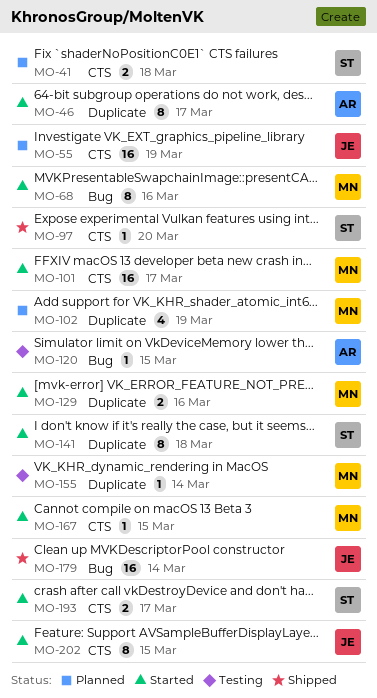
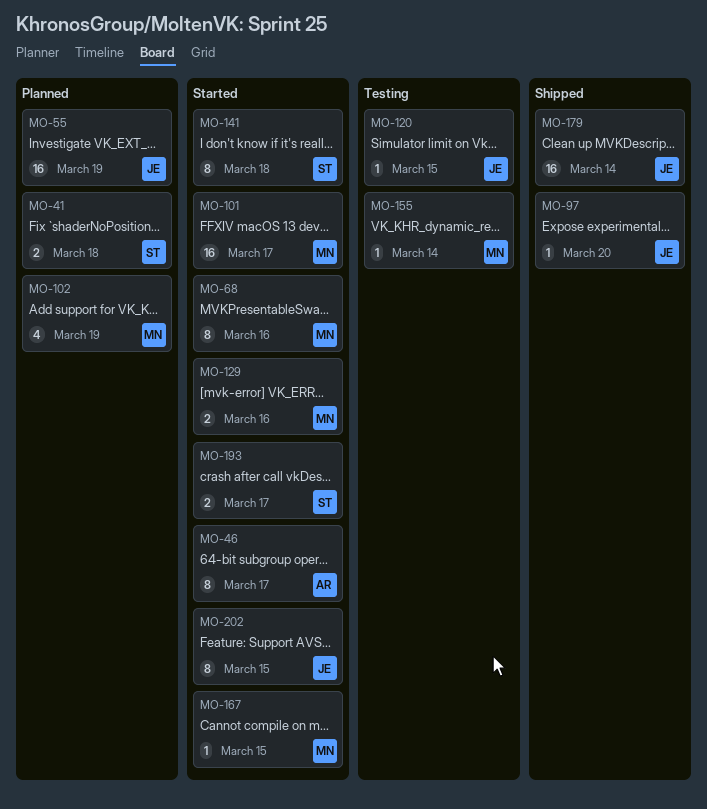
MO-97, owner: ST -> JE
MO-120, owner: AR -> JE

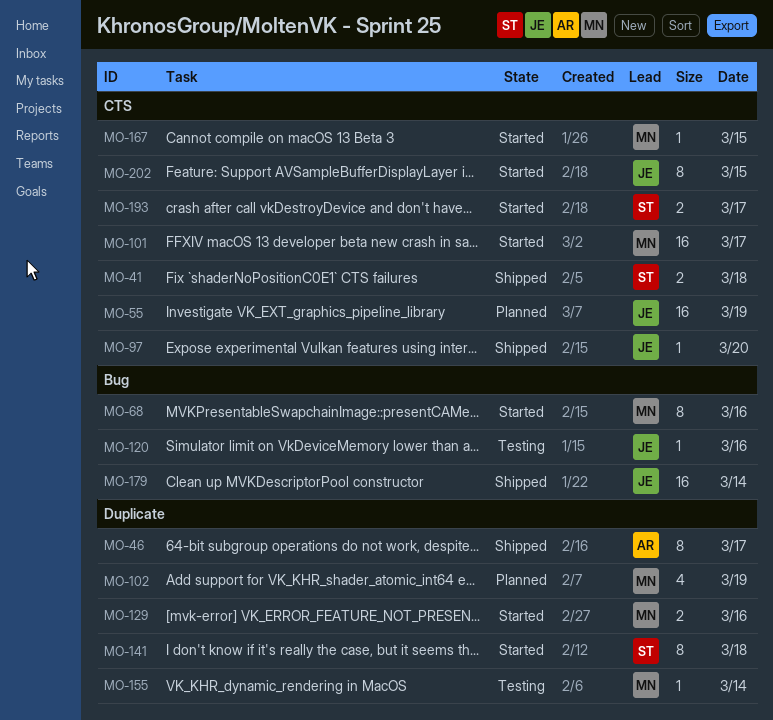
MO-41, status: Planned -> Shipped
MO-46, status: Started -> Shipped
MO-120, day: Mar 15 -> Mar 16

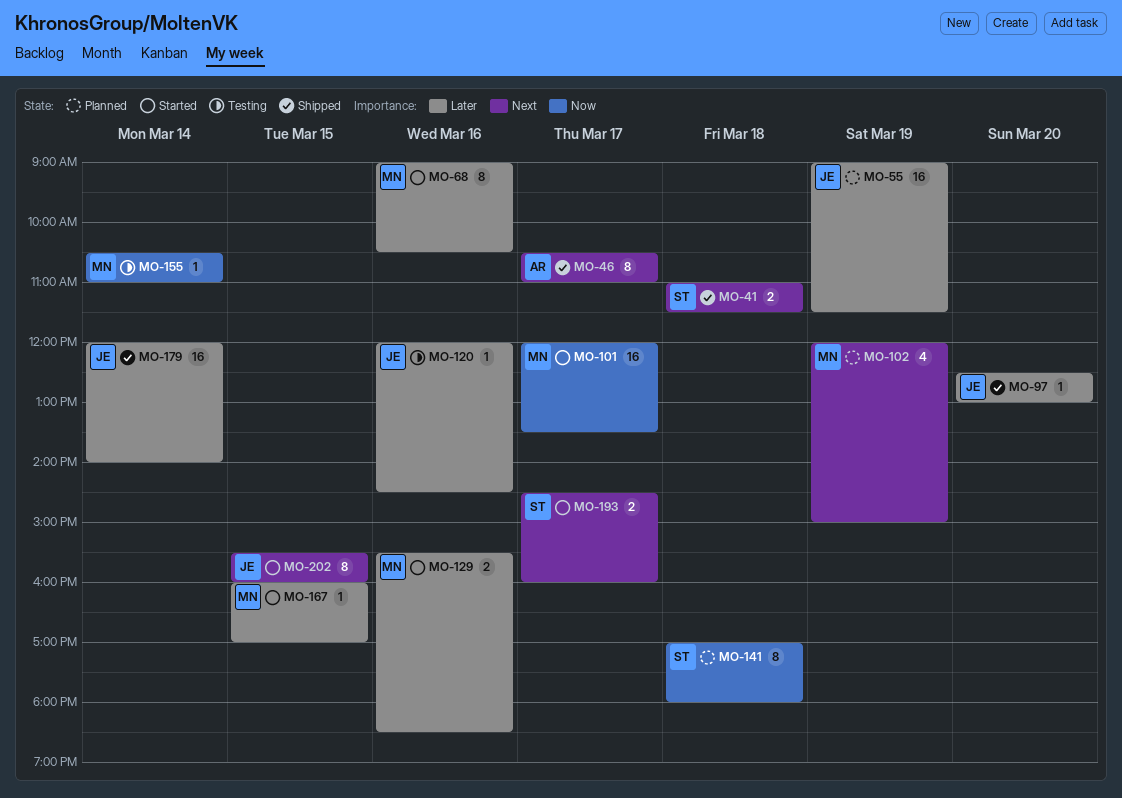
MO-141, status: Started -> Planned

